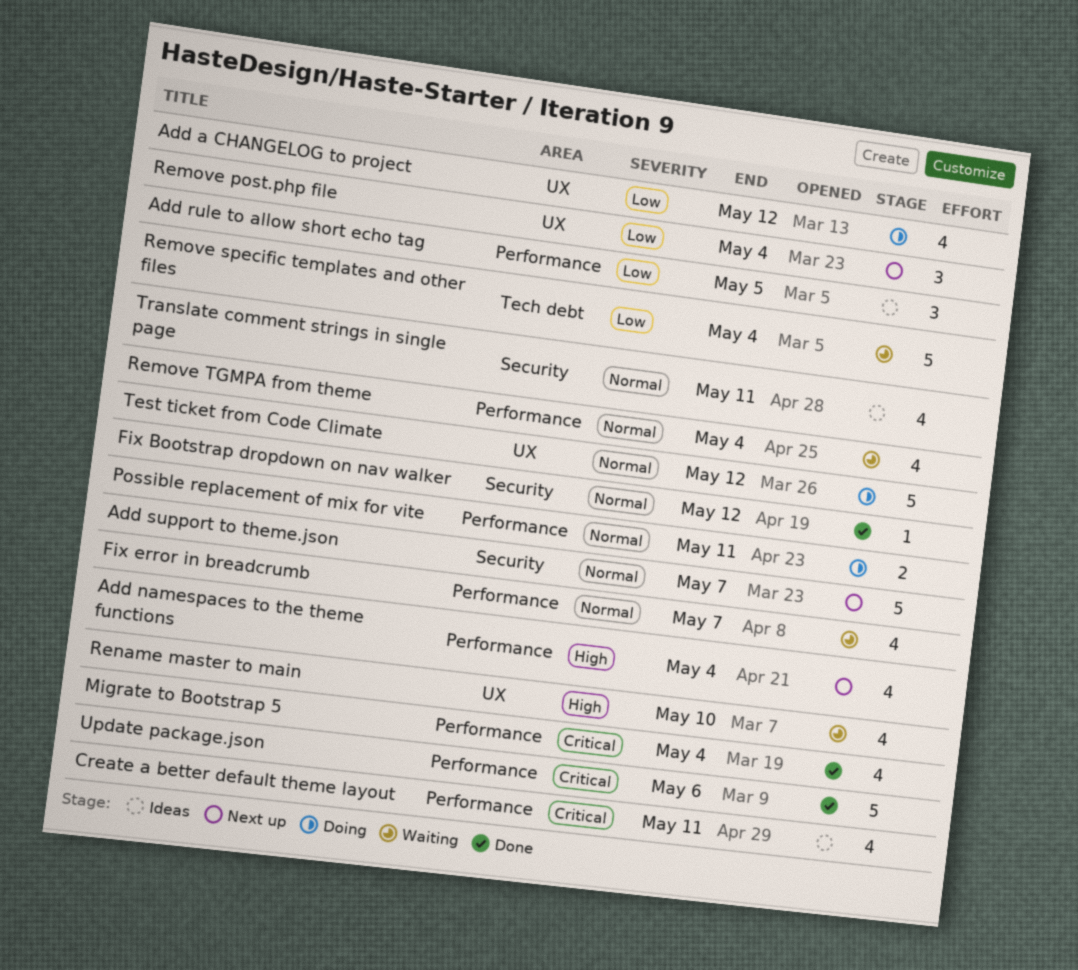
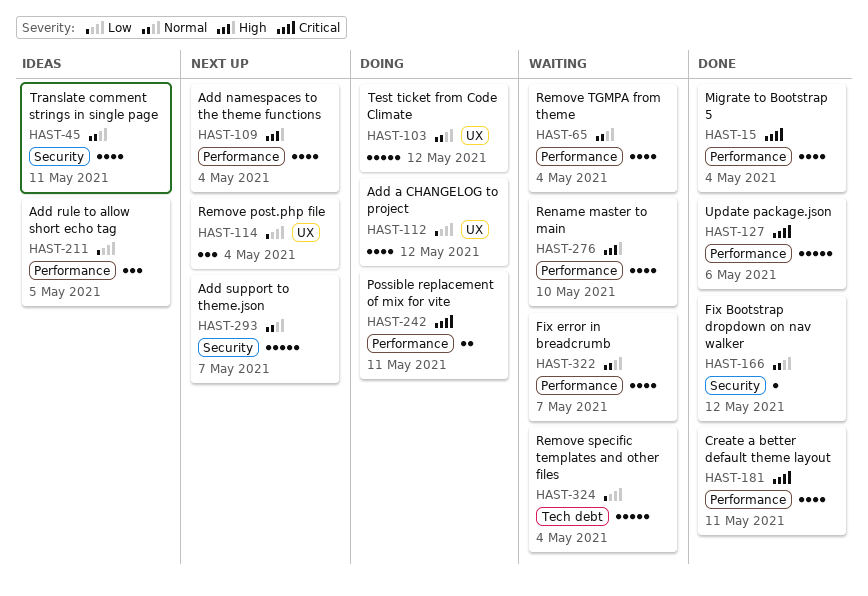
Create a better default theme layout, status: Ideas -> Done
Possible replacement of mix for vite, priority: Normal -> Critical
Rename master to main, label: UX -> Performance

